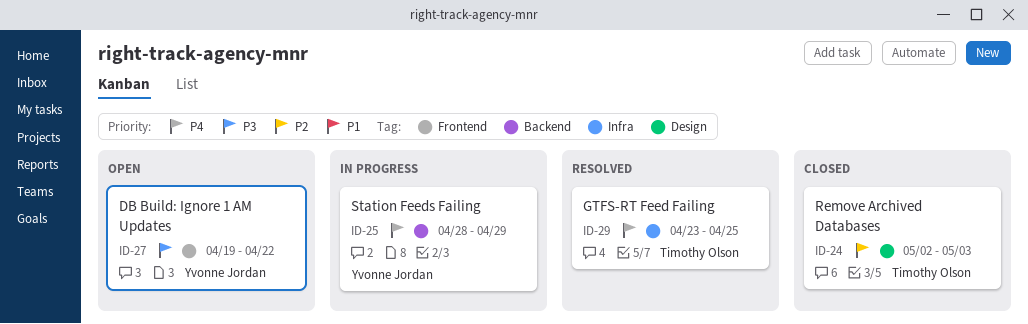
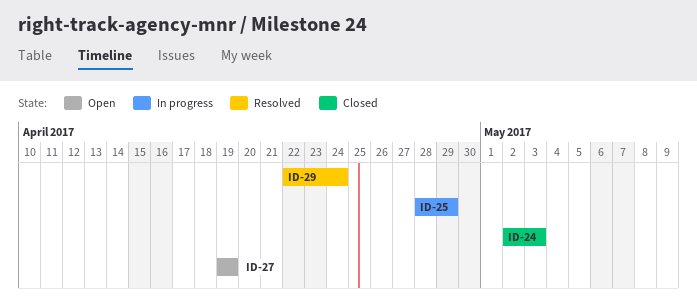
ID-27, due: Apr 22 -> Apr 19
ID-29, start: Apr 23 -> Apr 22
ID-29, due: Apr 25 -> Apr 24

